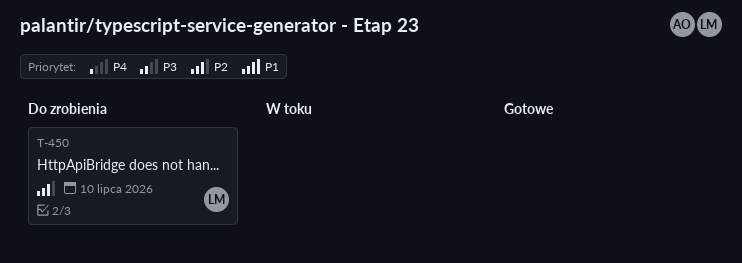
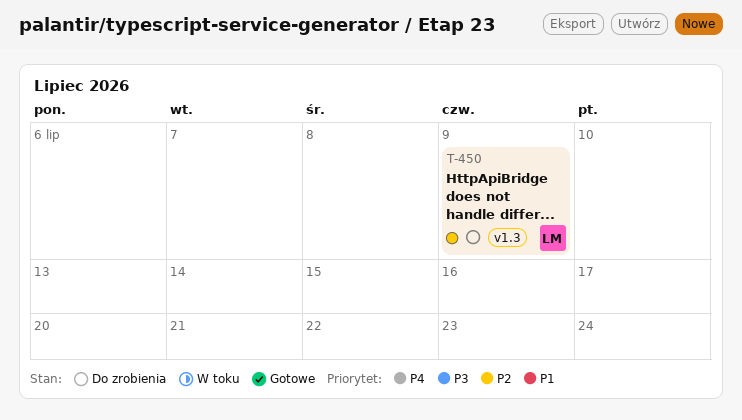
T-450, due: Jul 10 -> Jul 9

